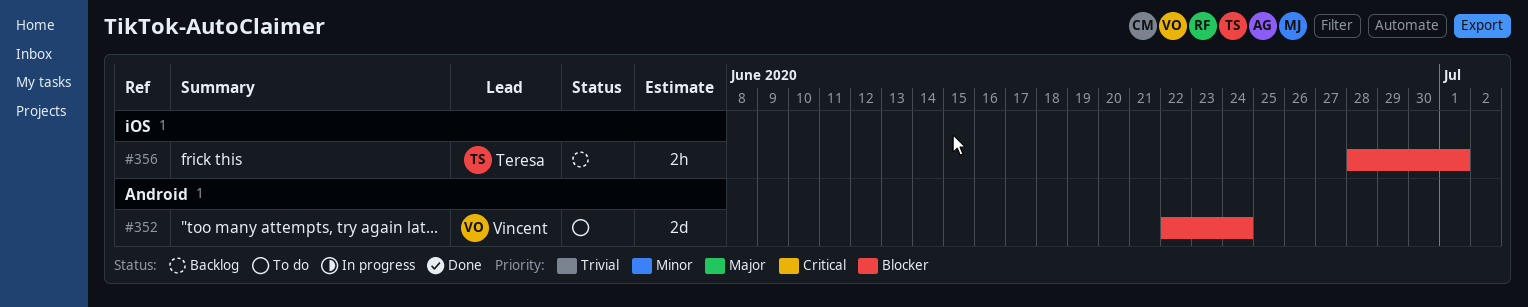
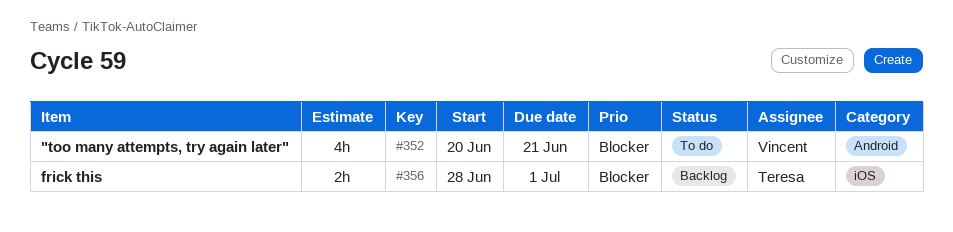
#352, estimate: 2d -> 4h
#352, start: Jun 22 -> Jun 20
#352, due: Jun 24 -> Jun 21

